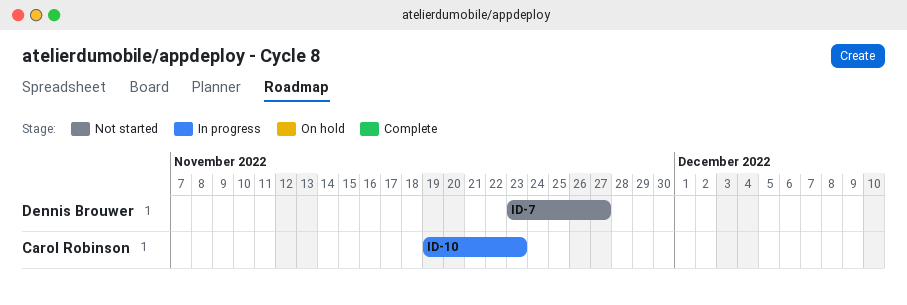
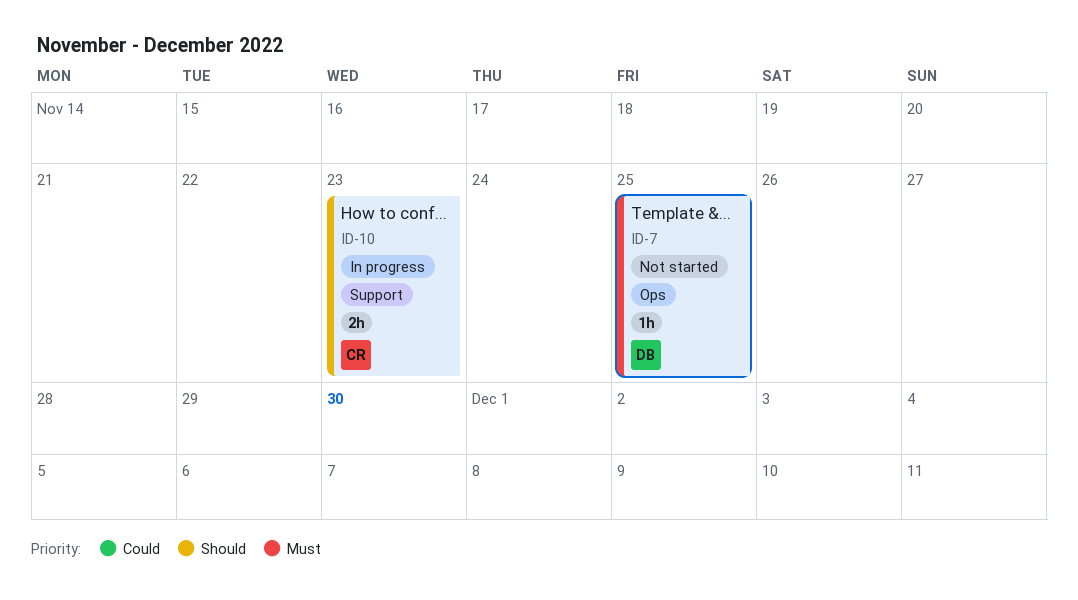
ID-7, due: Nov 27 -> Nov 25

